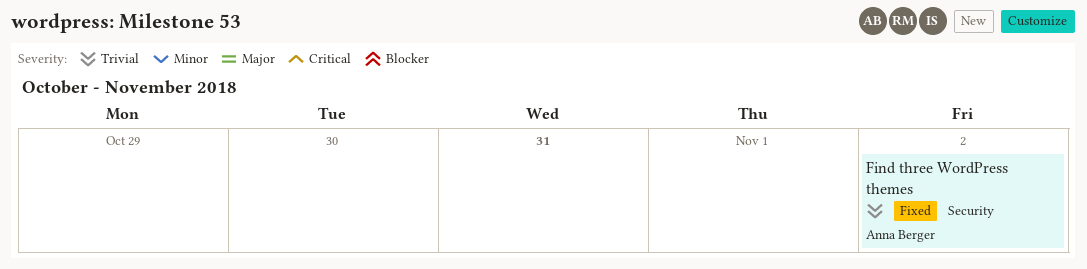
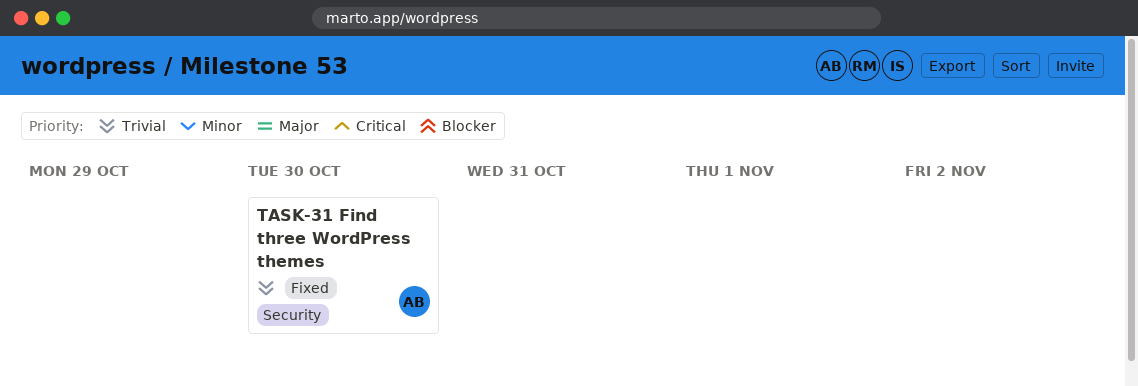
Find three WordPress themes, due: Nov 2 -> Oct 30

